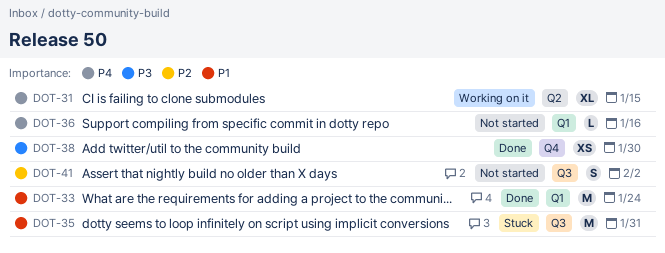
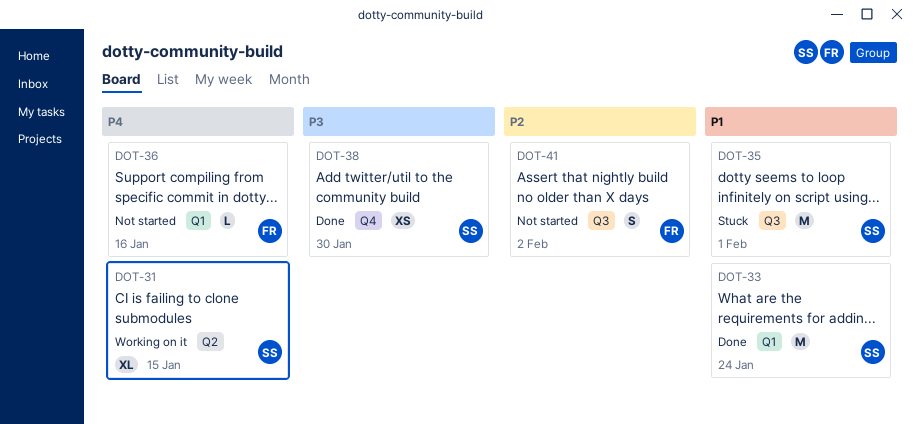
DOT-35, due: Jan 31 -> Feb 1

